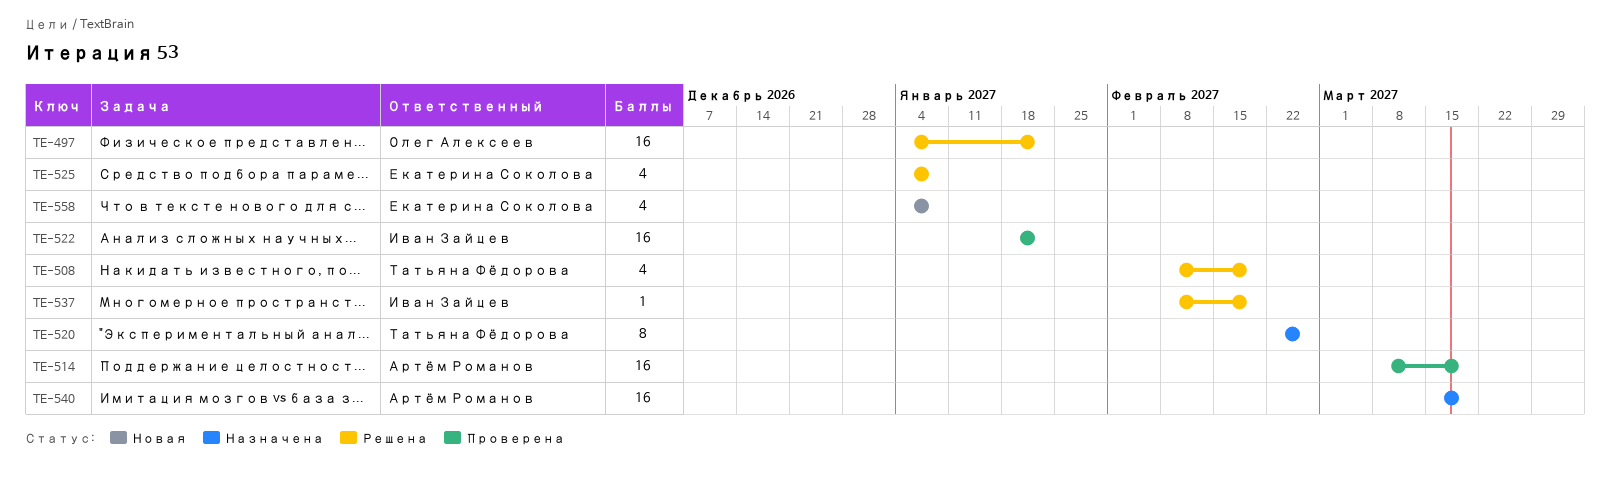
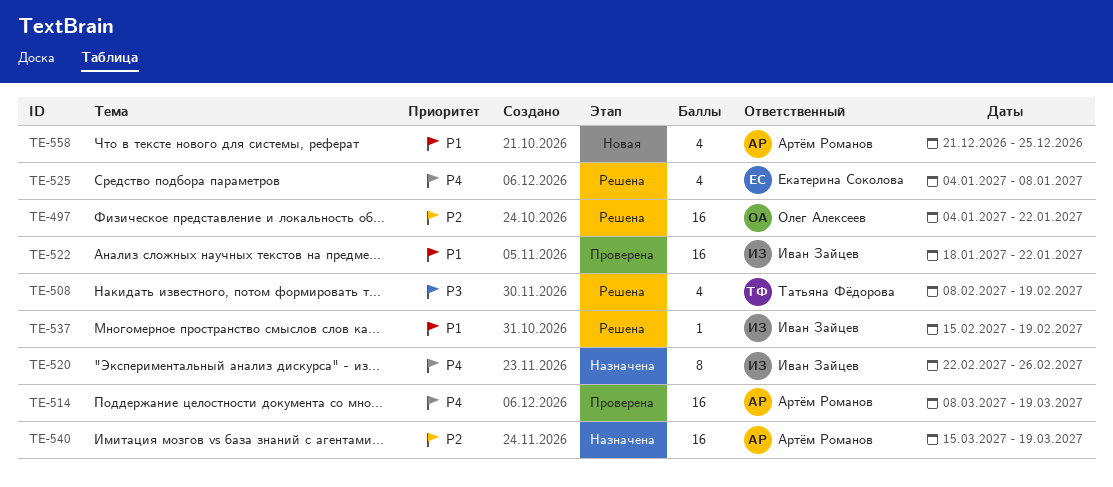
TE-520, owner: Татьяна Фёдорова -> Иван Зайцев
TE-537, start: Feb 8 -> Feb 15
TE-558, owner: Екатерина Соколова -> Артём Романов
TE-558, start: Jan 4 -> Dec 21
TE-558, due: Jan 8 -> Dec 25

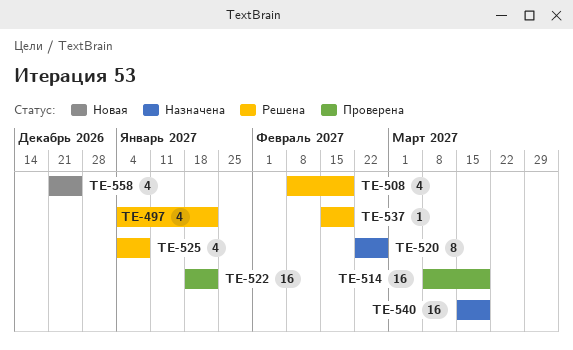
TE-497, estimate: 16 -> 4

